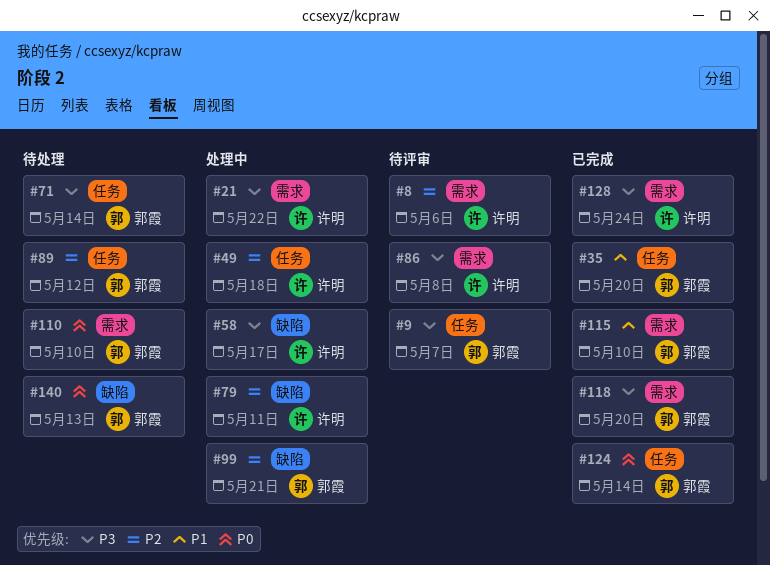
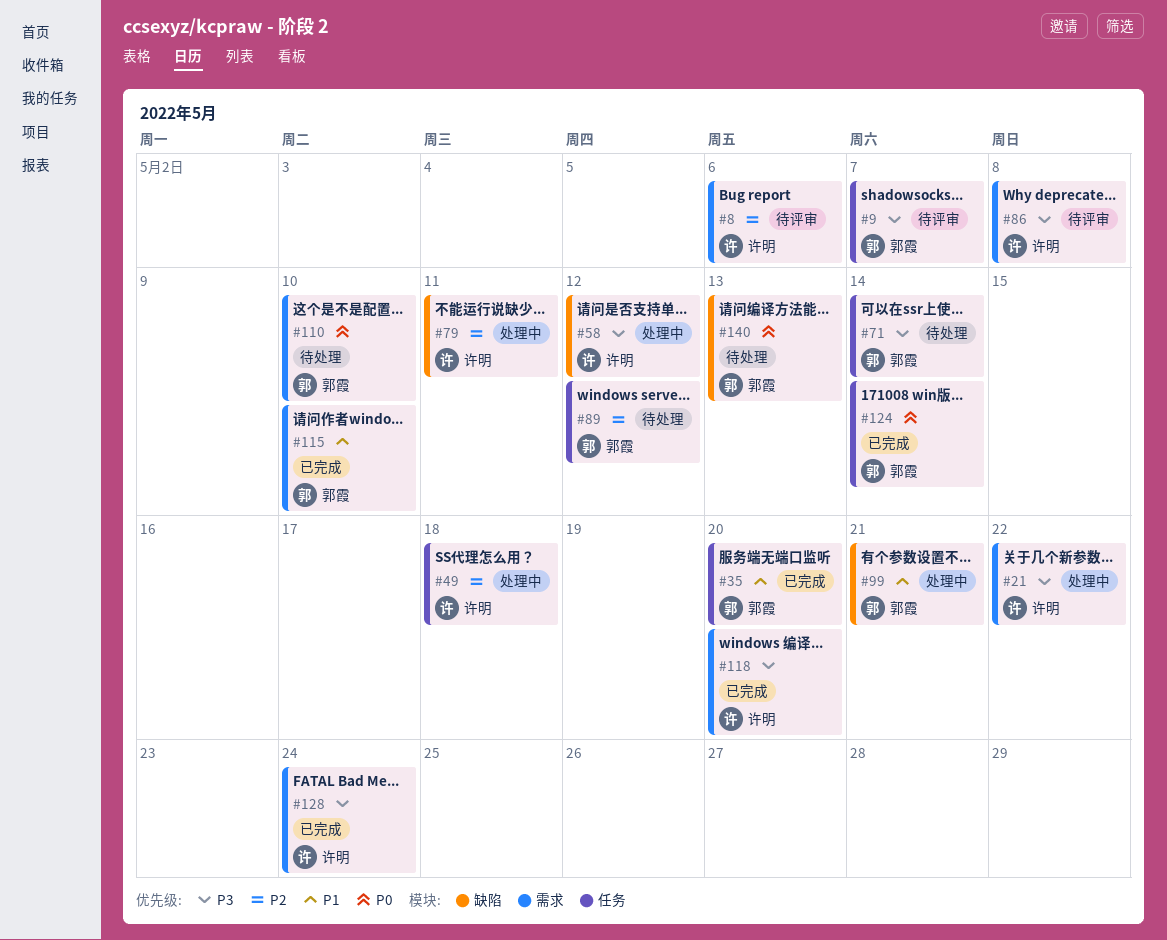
#58, due: May 17 -> May 12
#99, priority: P2 -> P1
#118, owner: 郭霞 -> 许明

